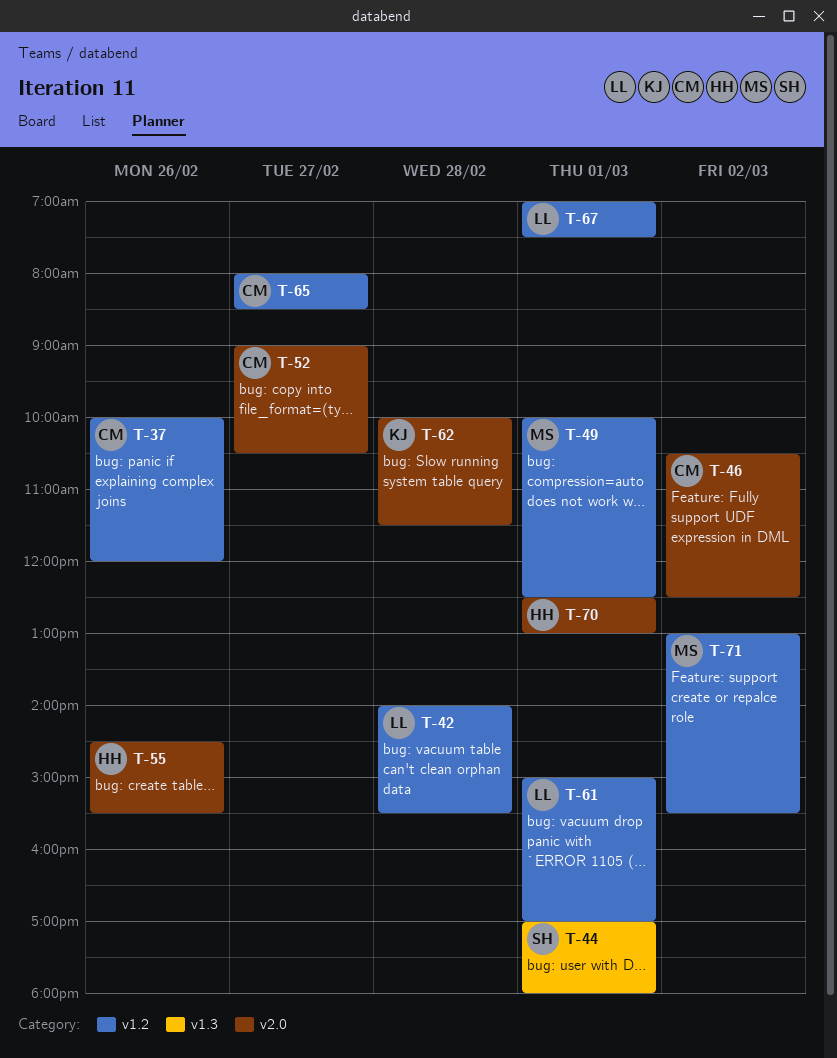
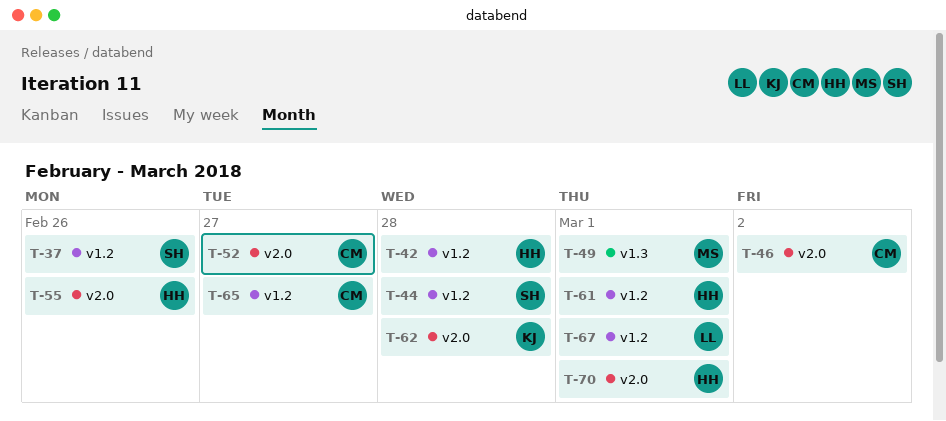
T-37, owner: CM -> SH
T-42, owner: LL -> HH
T-44, label: v1.3 -> v1.2
T-44, day: Mar 1 -> Feb 28
T-49, label: v1.2 -> v1.3
T-61, owner: LL -> HH
T-71: present -> none

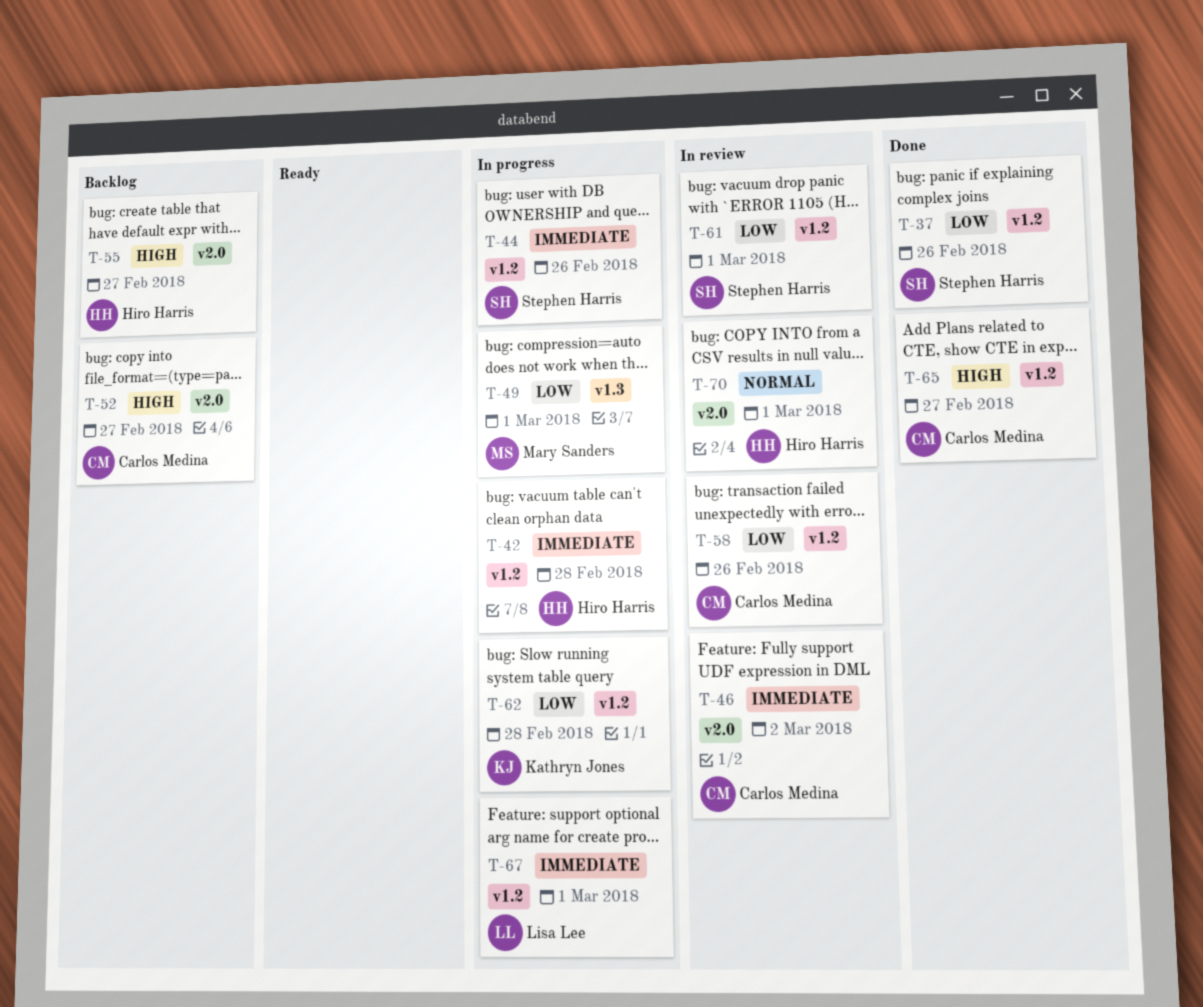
T-44, day: Feb 28 -> Feb 26
T-55, day: Feb 26 -> Feb 27
T-58: none -> present
T-61, owner: Hiro Harris -> Stephen Harris
T-62, label: v2.0 -> v1.2

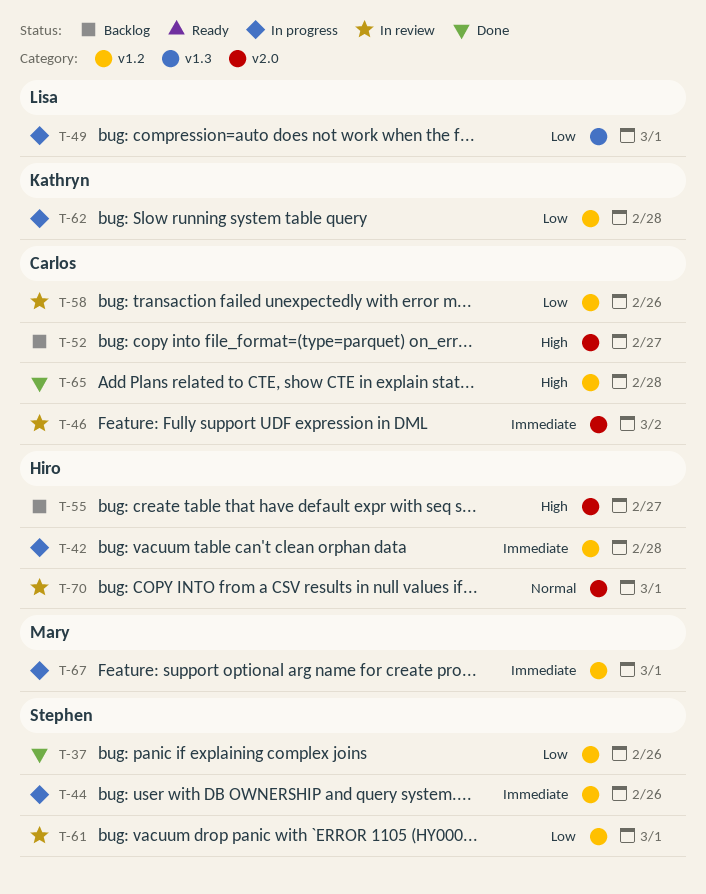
T-49, owner: Mary Sanders -> Lisa Lee
T-65, day: Feb 27 -> Feb 28
T-67, owner: Lisa Lee -> Mary Sanders

